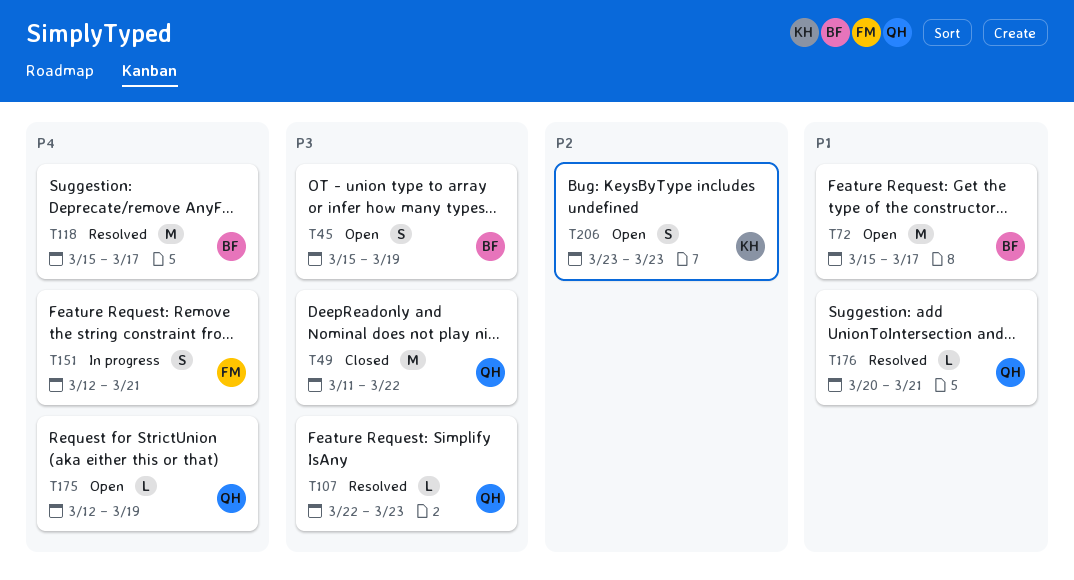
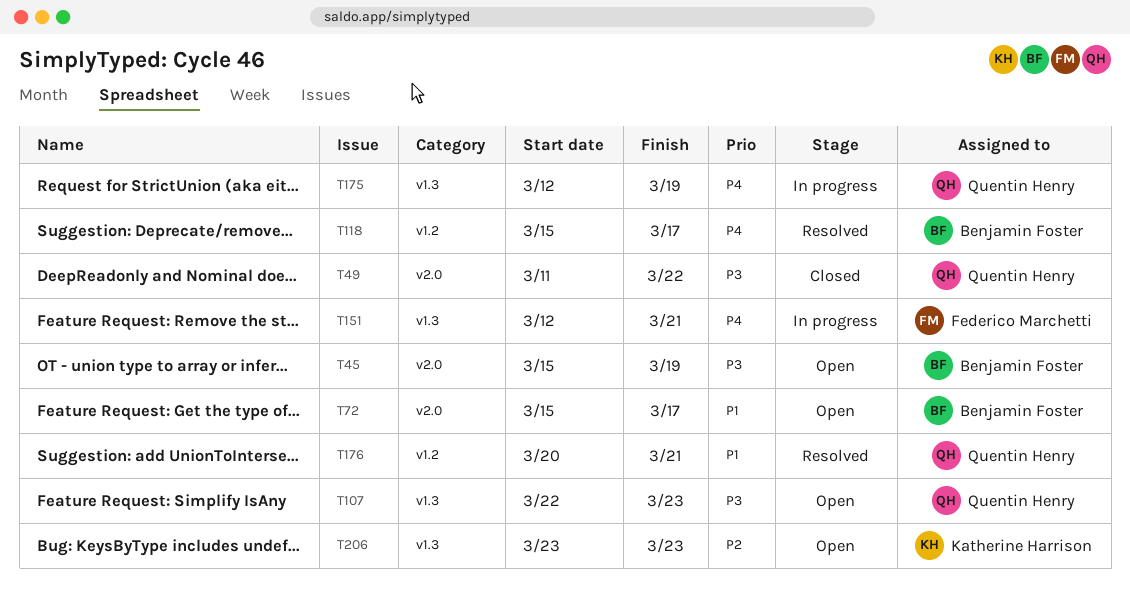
T107, status: Resolved -> Open
T175, status: Open -> In progress

